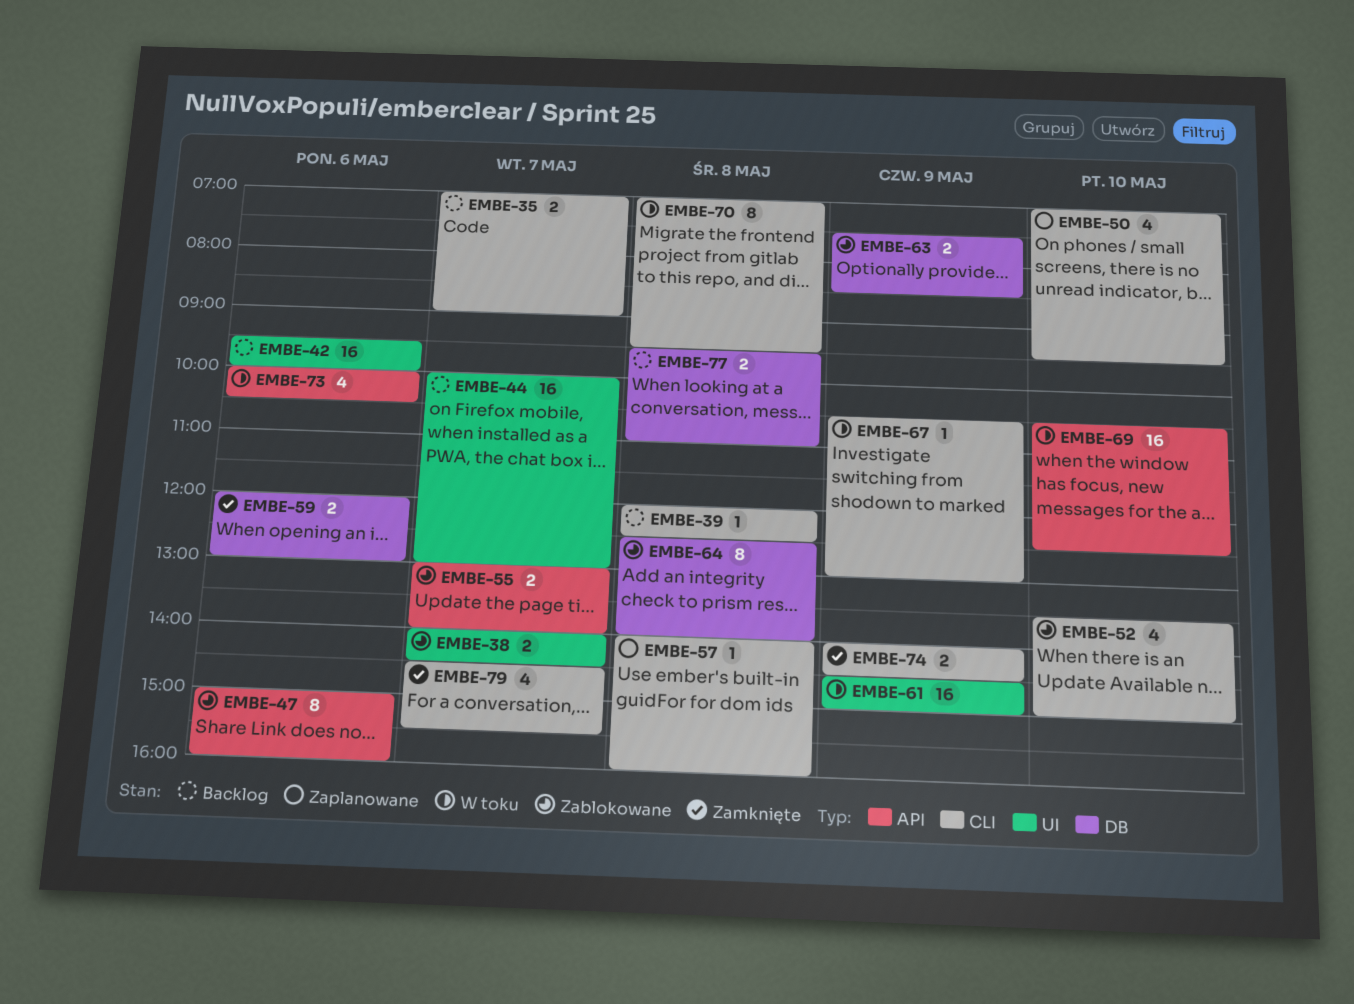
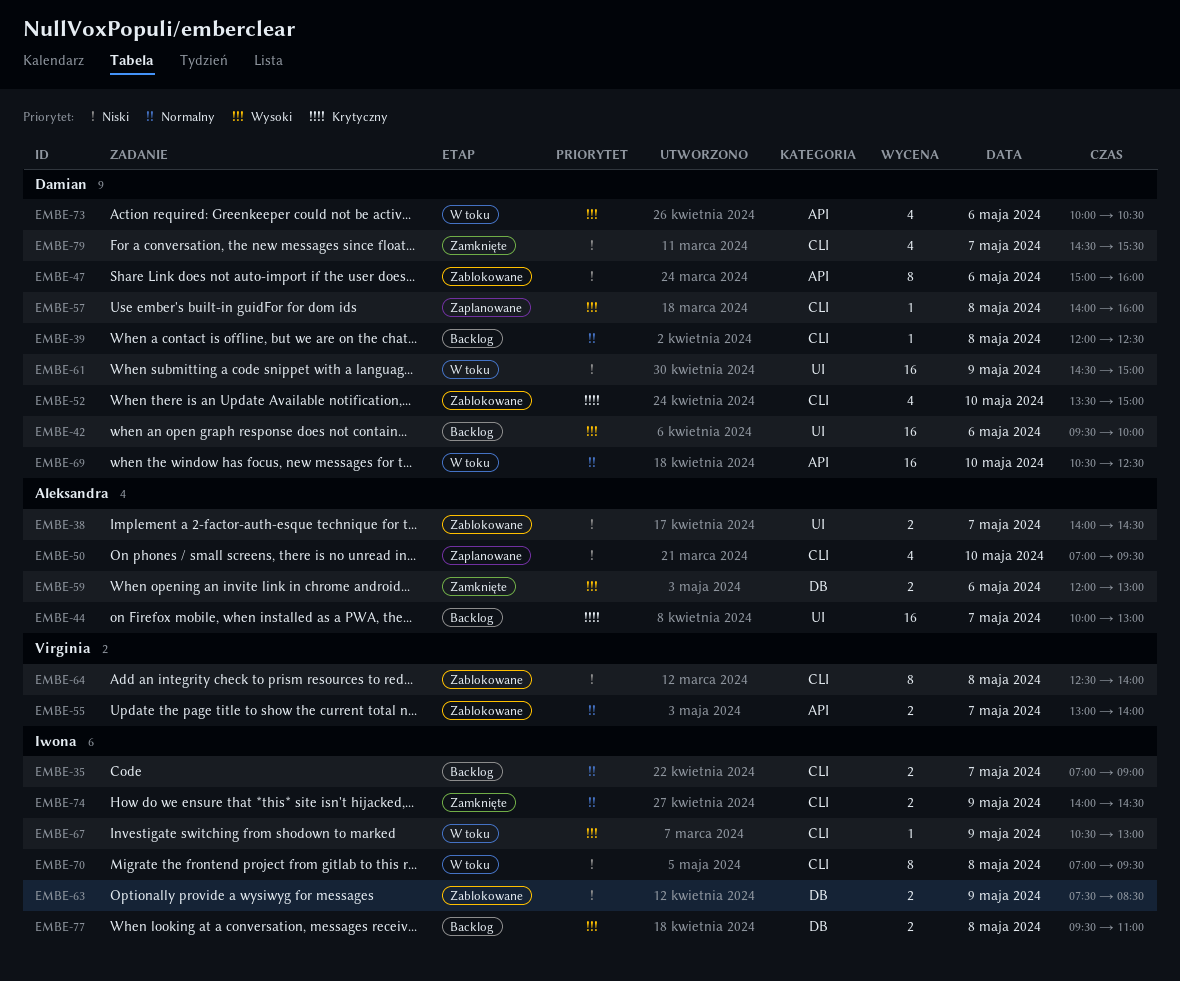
EMBE-64, label: DB -> CLI

